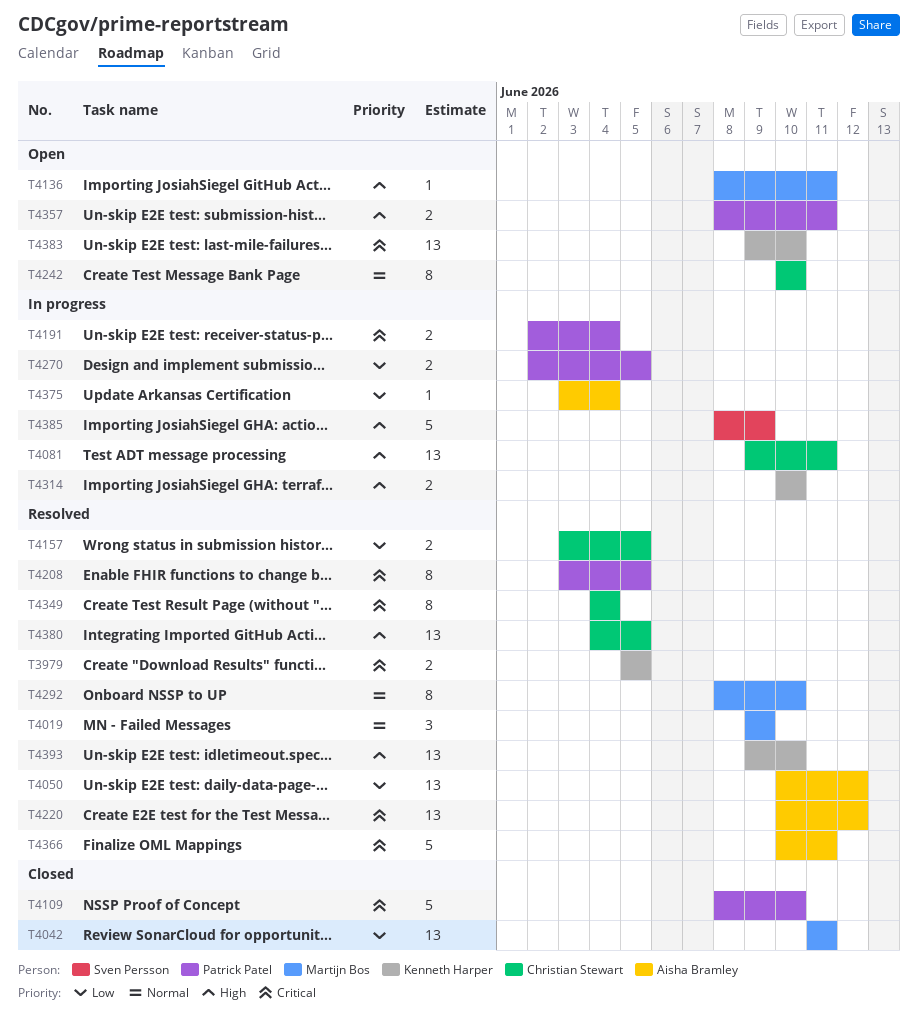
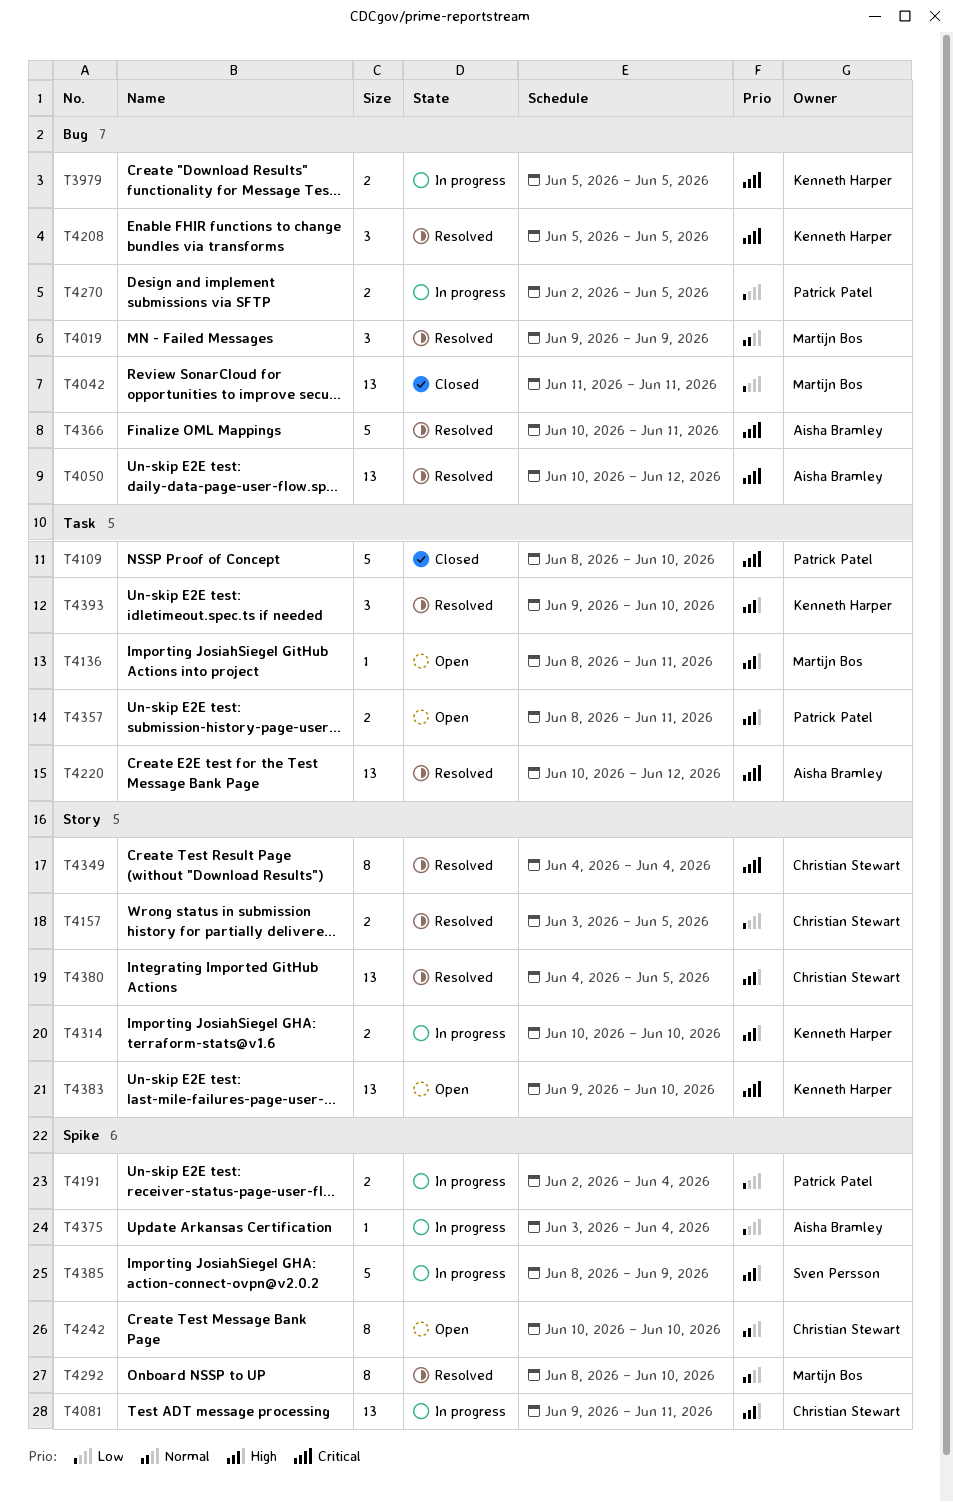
T3979, status: Resolved -> In progress
T4050, priority: Low -> Critical
T4191, priority: Critical -> Low
T4208, owner: Patrick Patel -> Kenneth Harper
T4208, estimate: 8 -> 3
T4208, start: Jun 3 -> Jun 5
T4393, estimate: 13 -> 3

